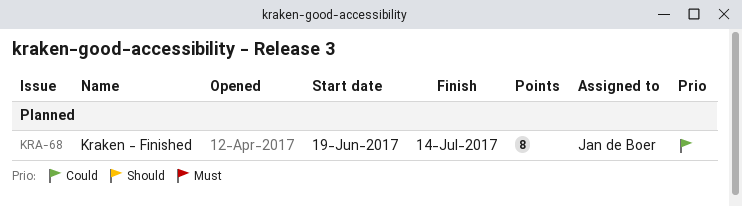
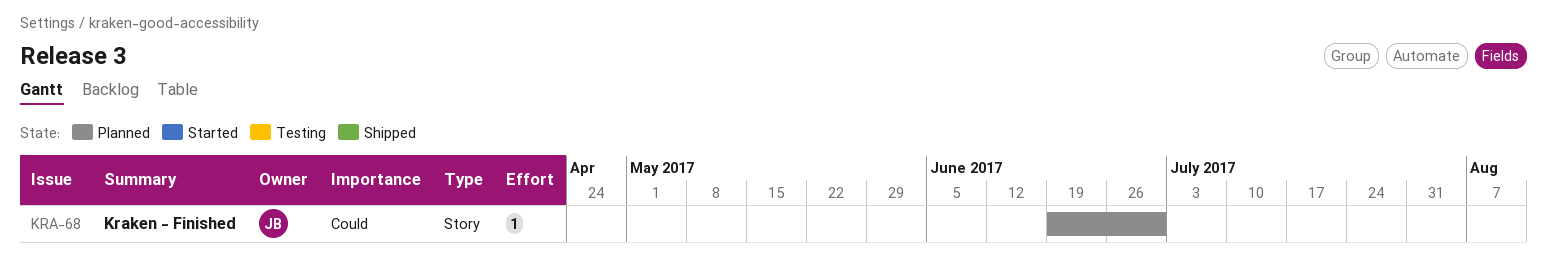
KRA-68, estimate: 8 -> 1
KRA-68, due: Jul 14 -> Jun 30

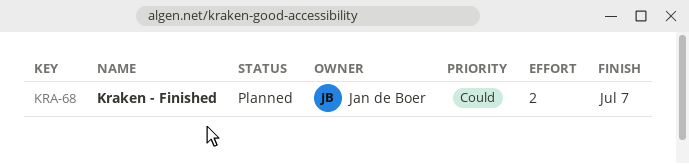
KRA-68, estimate: 1 -> 2
KRA-68, due: Jun 30 -> Jul 7

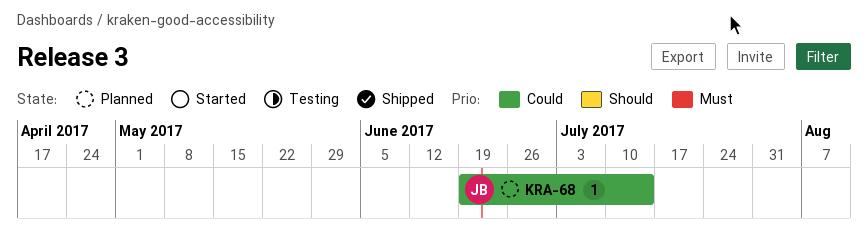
KRA-68, estimate: 2 -> 1
KRA-68, due: Jul 7 -> Jul 14

